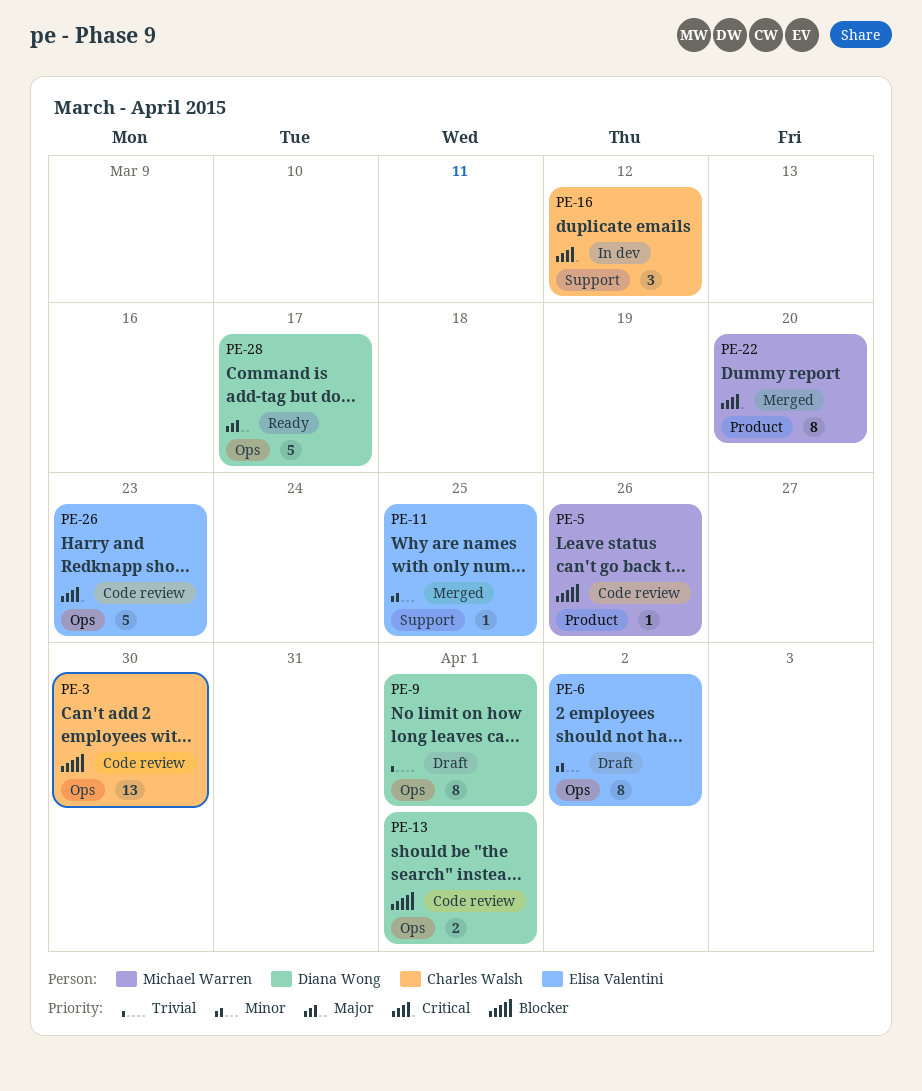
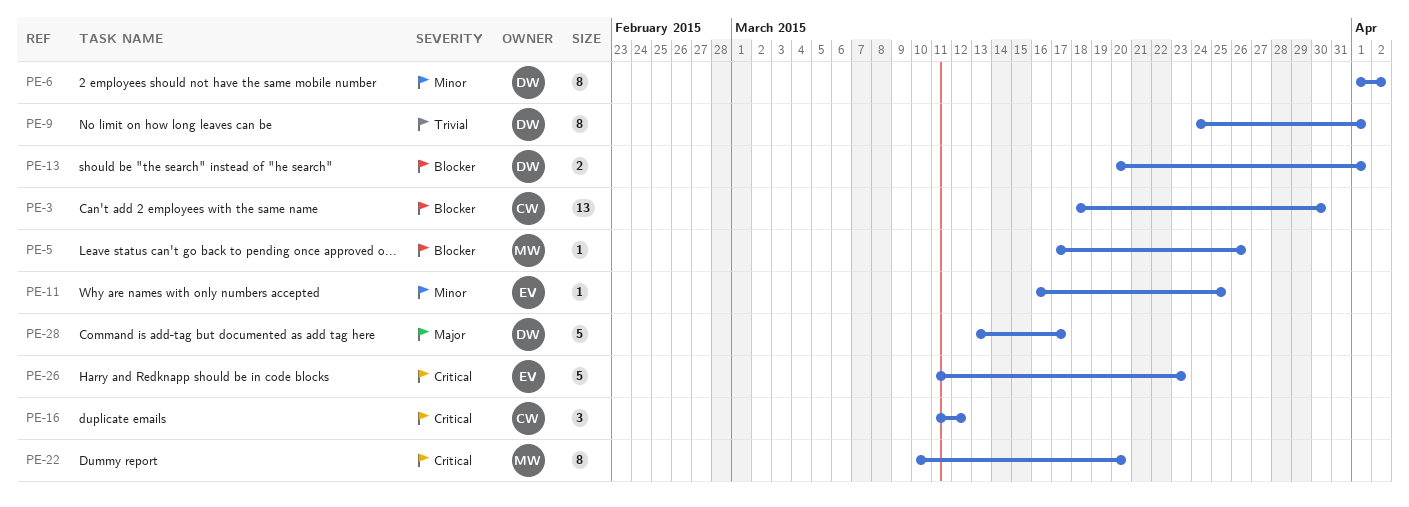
PE-6, owner: Elisa Valentini -> Diana Wong

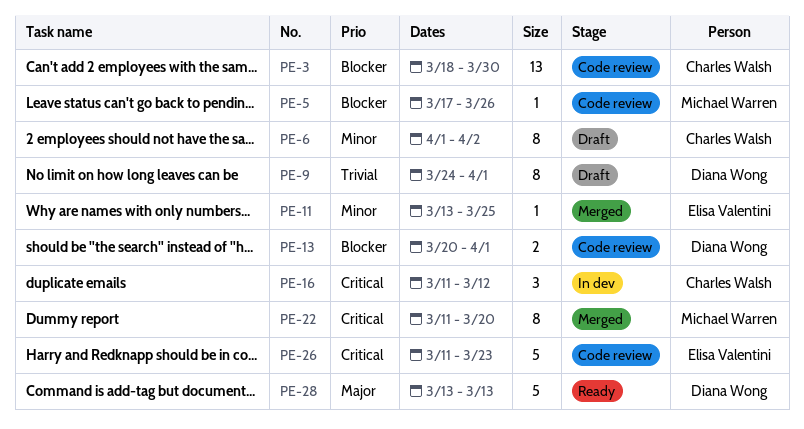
PE-6, owner: Diana Wong -> Charles Walsh
PE-11, start: Mar 16 -> Mar 13
PE-22, start: Mar 10 -> Mar 11
PE-28, due: Mar 17 -> Mar 13

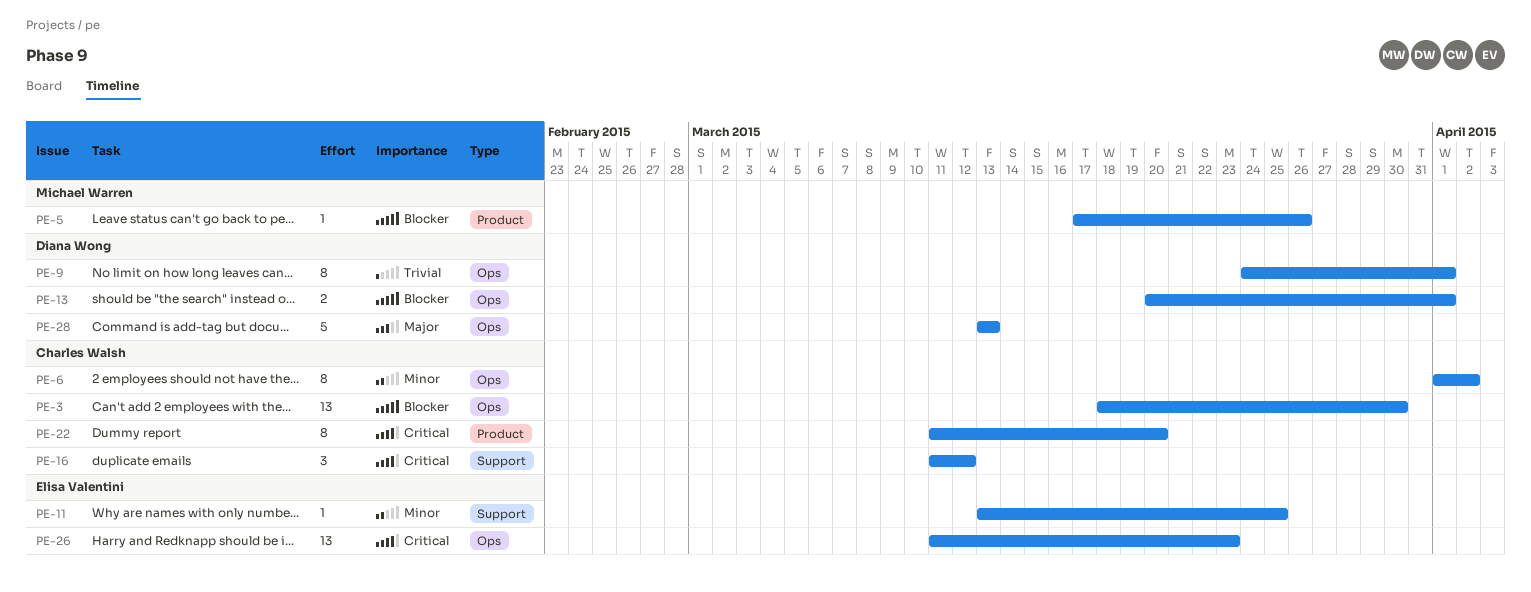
PE-22, owner: Michael Warren -> Charles Walsh
PE-26, estimate: 5 -> 13

